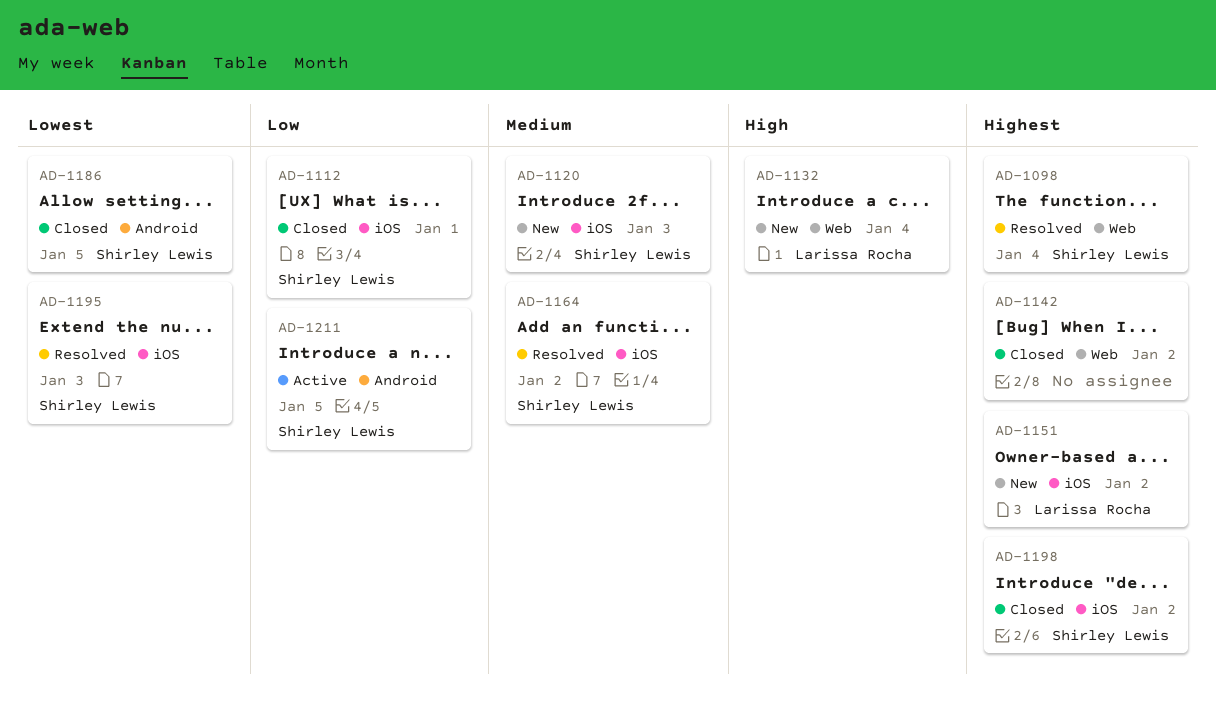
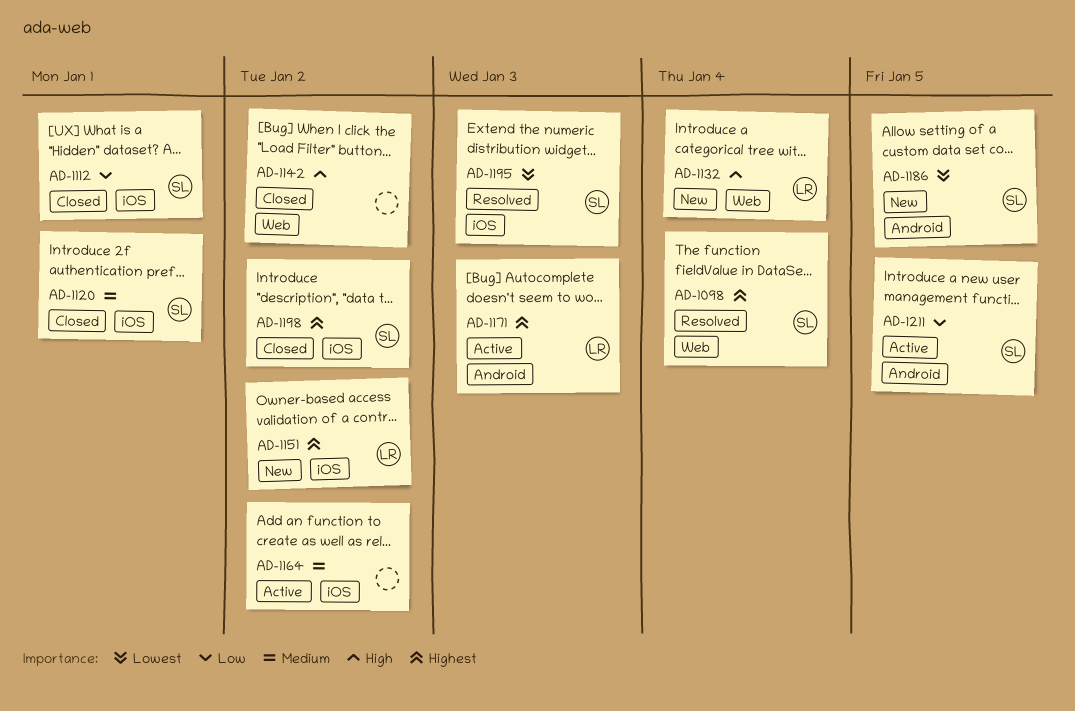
AD-1120, status: New -> Closed
AD-1120, due: Jan 3 -> Jan 1
AD-1142, priority: Highest -> High
AD-1164, status: Resolved -> Active
AD-1164, owner: Shirley Lewis -> none
AD-1171: none -> present
AD-1186, status: Closed -> New

